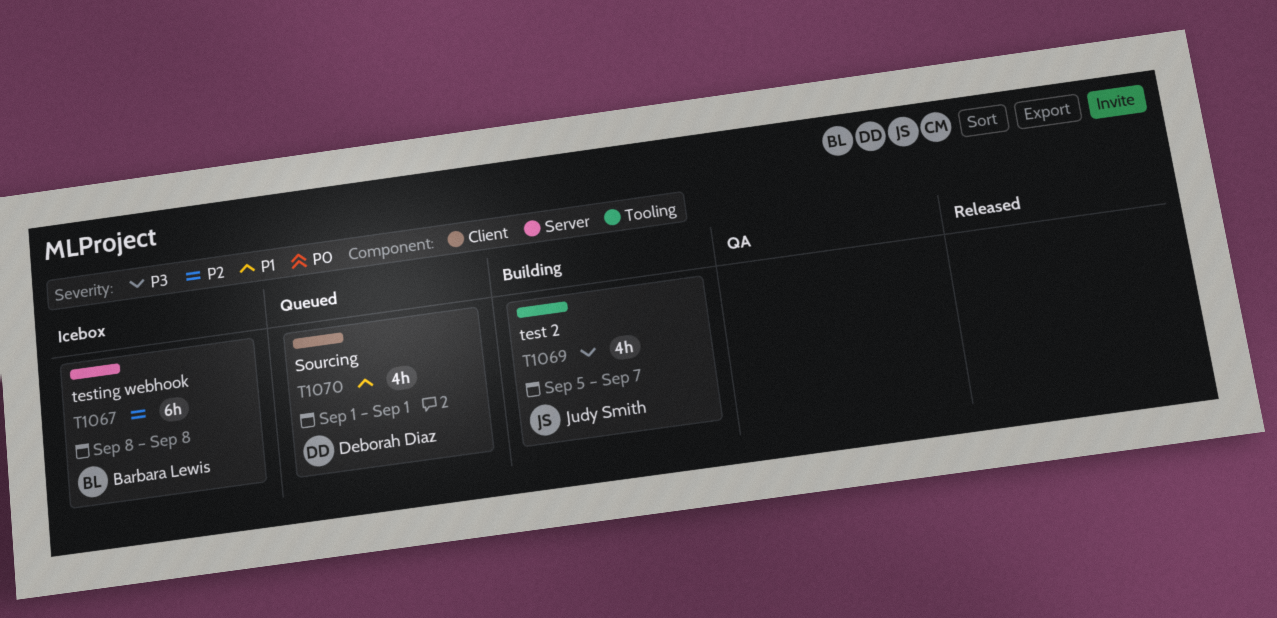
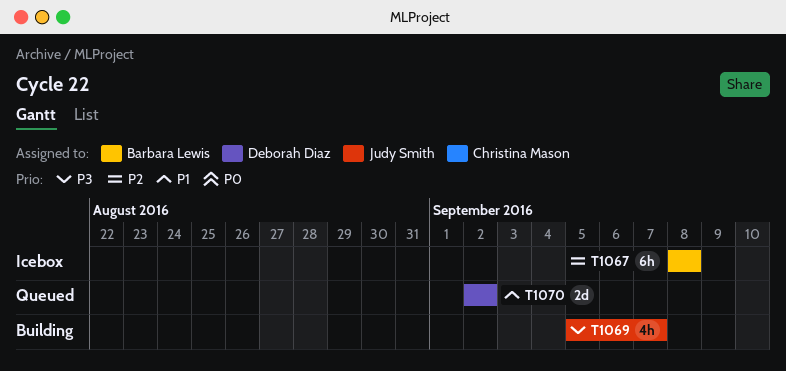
T1070, estimate: 4h -> 2d
T1070, start: Sep 1 -> Sep 2
T1070, due: Sep 1 -> Sep 2

